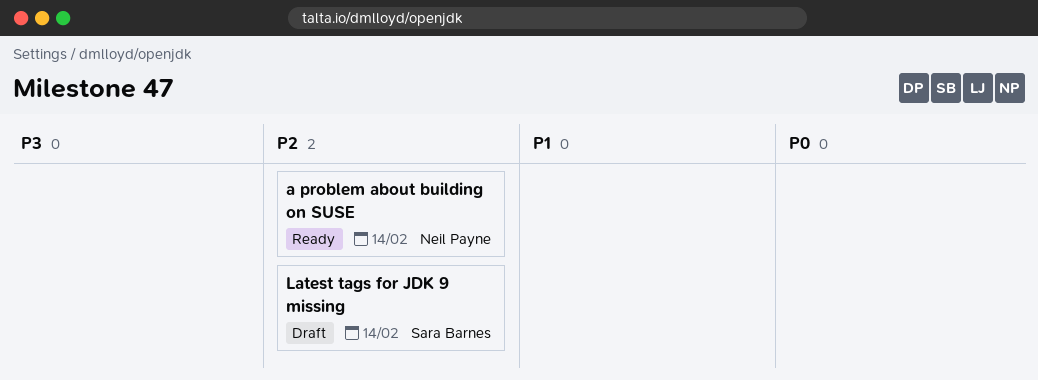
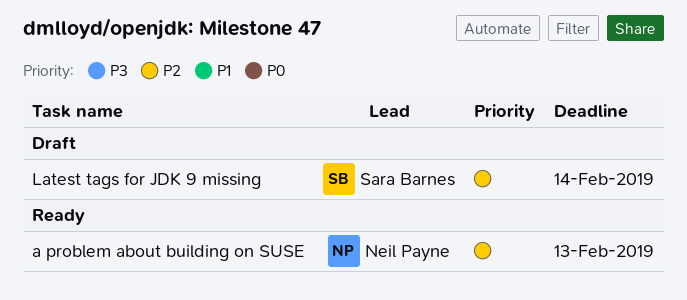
a problem about building on SUSE, due: Feb 14 -> Feb 13

